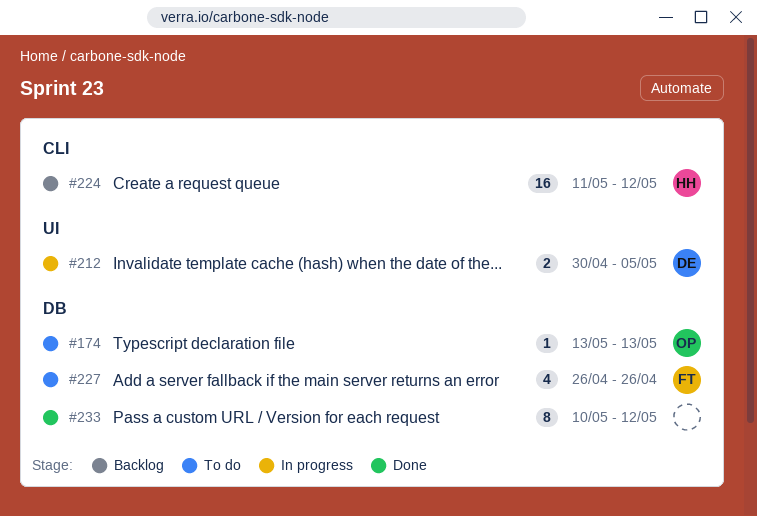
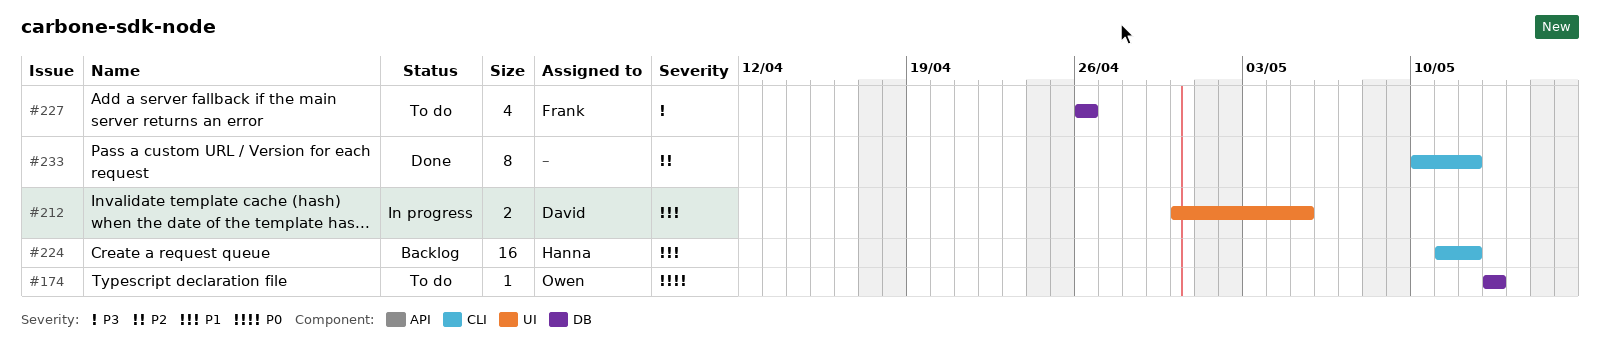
#233, label: DB -> CLI

